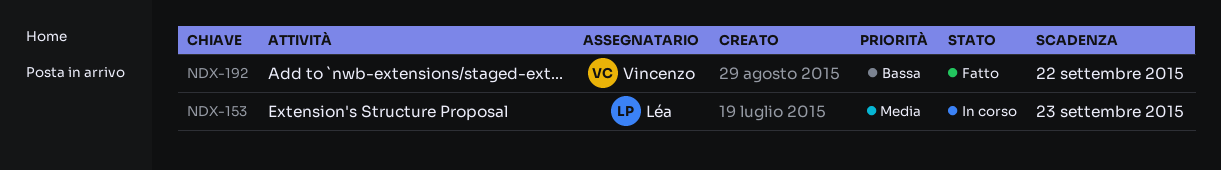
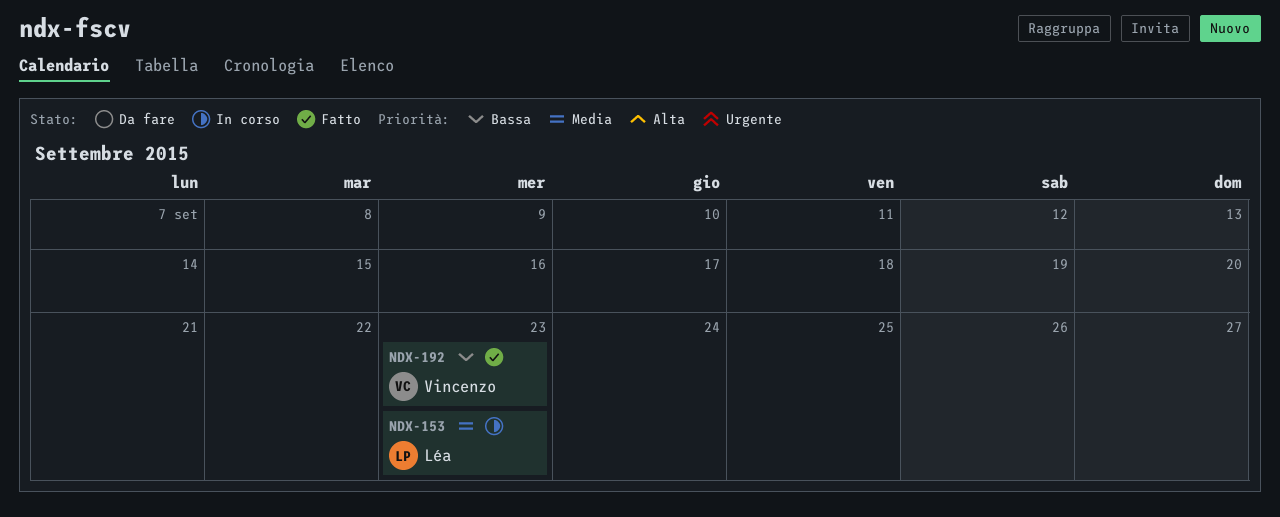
NDX-192, due: Sep 22 -> Sep 23

